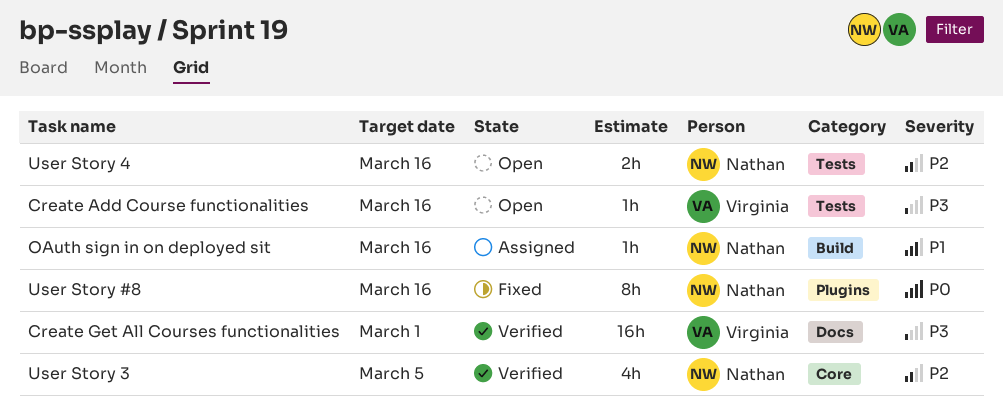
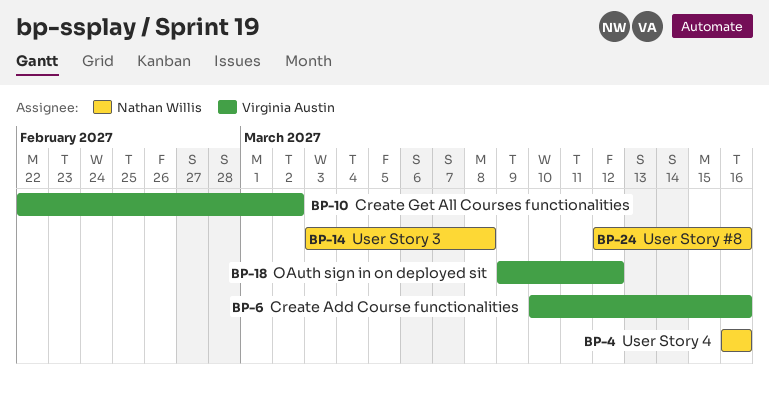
Create Get All Courses functionalities, due: Mar 1 -> Mar 2
OAuth sign in on deployed sit, owner: Nathan Willis -> Virginia Austin
OAuth sign in on deployed sit, due: Mar 16 -> Mar 12
User Story 3, due: Mar 5 -> Mar 8

